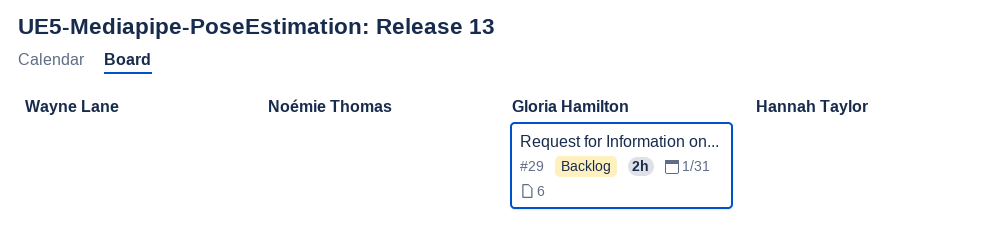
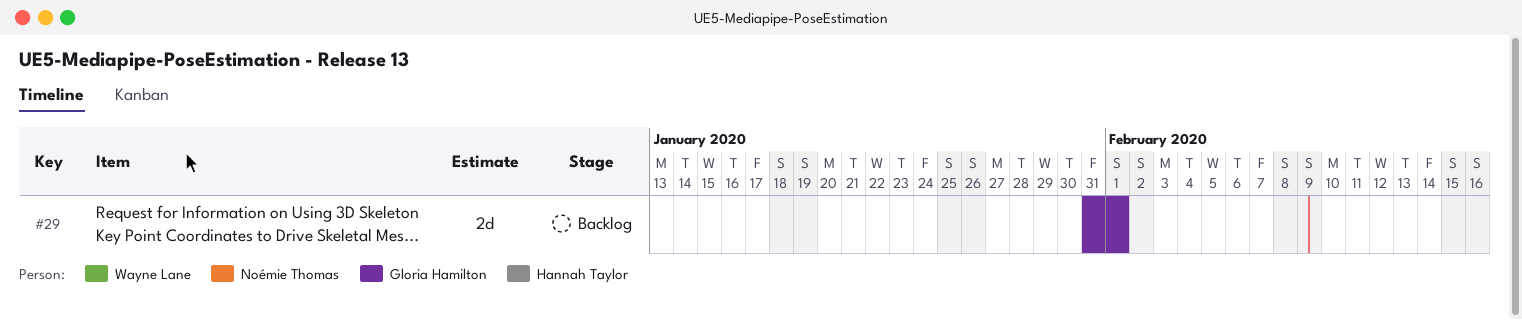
#29, estimate: 2h -> 2d
#29, due: Jan 31 -> Feb 1

